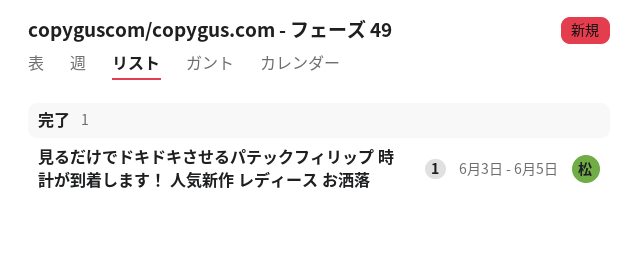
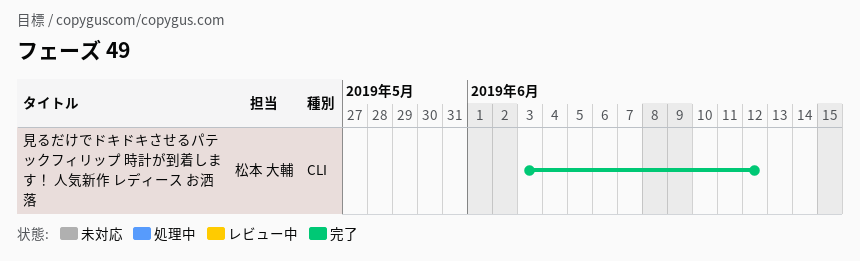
見るだけでドキドキさせるパテックフィリップ 時計が到着します！ 人気新作 レディース お洒落, due: Jun 5 -> Jun 12

